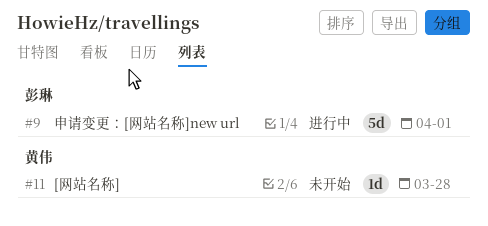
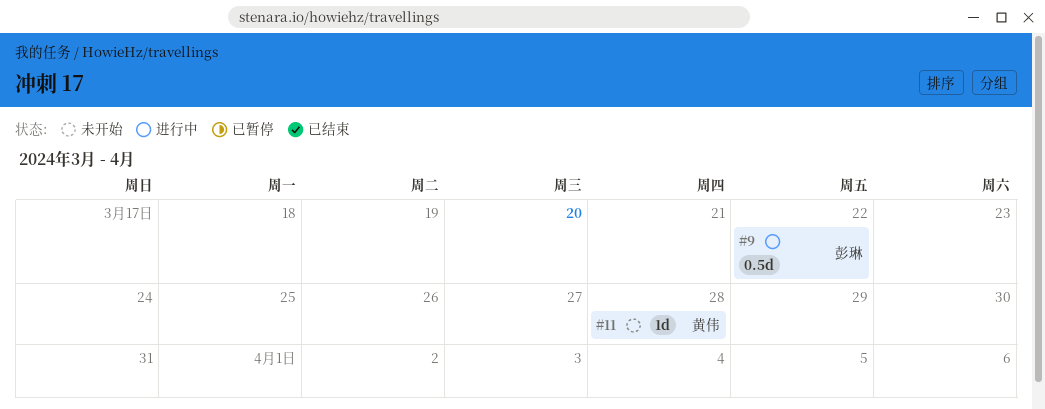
#9, estimate: 5d -> 0.5d
#9, due: Apr 1 -> Mar 22

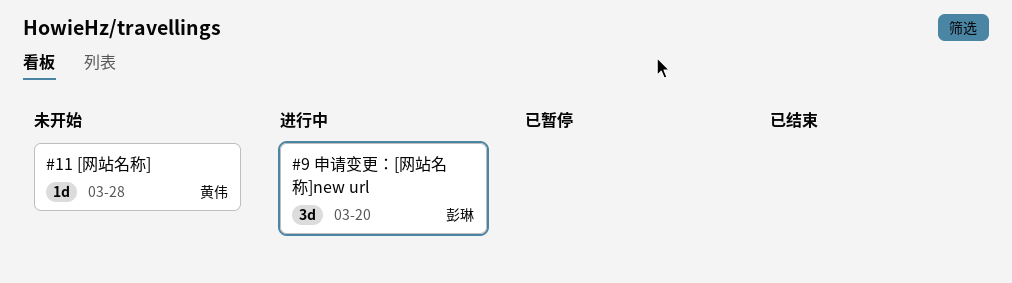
#9, estimate: 0.5d -> 3d
#9, due: Mar 22 -> Mar 20

